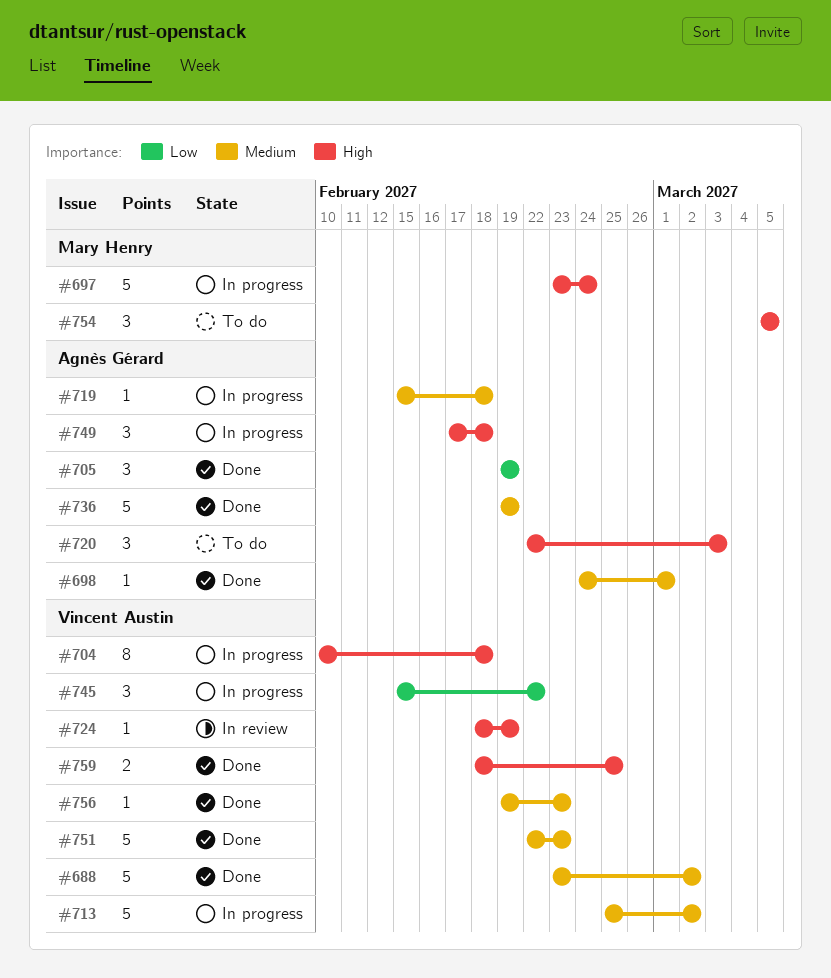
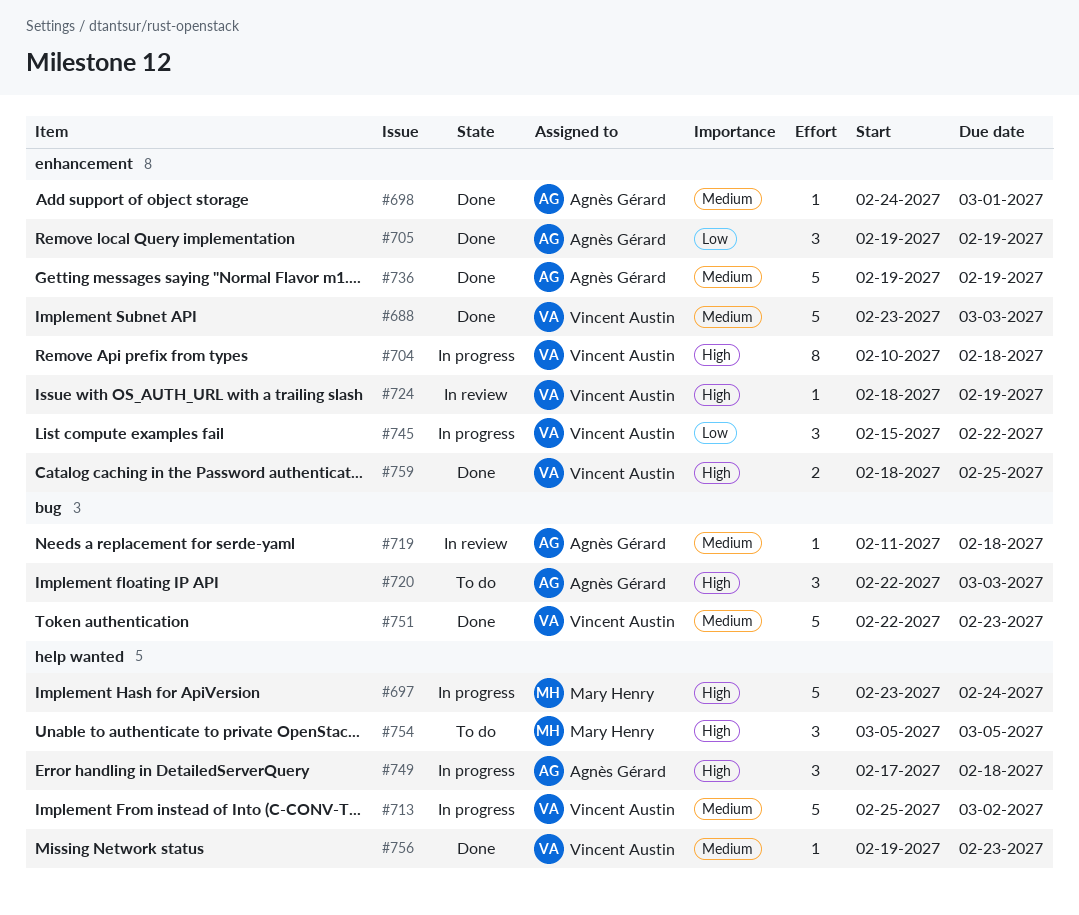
#688, due: Mar 2 -> Mar 3
#719, status: In progress -> In review
#719, start: Feb 15 -> Feb 11

